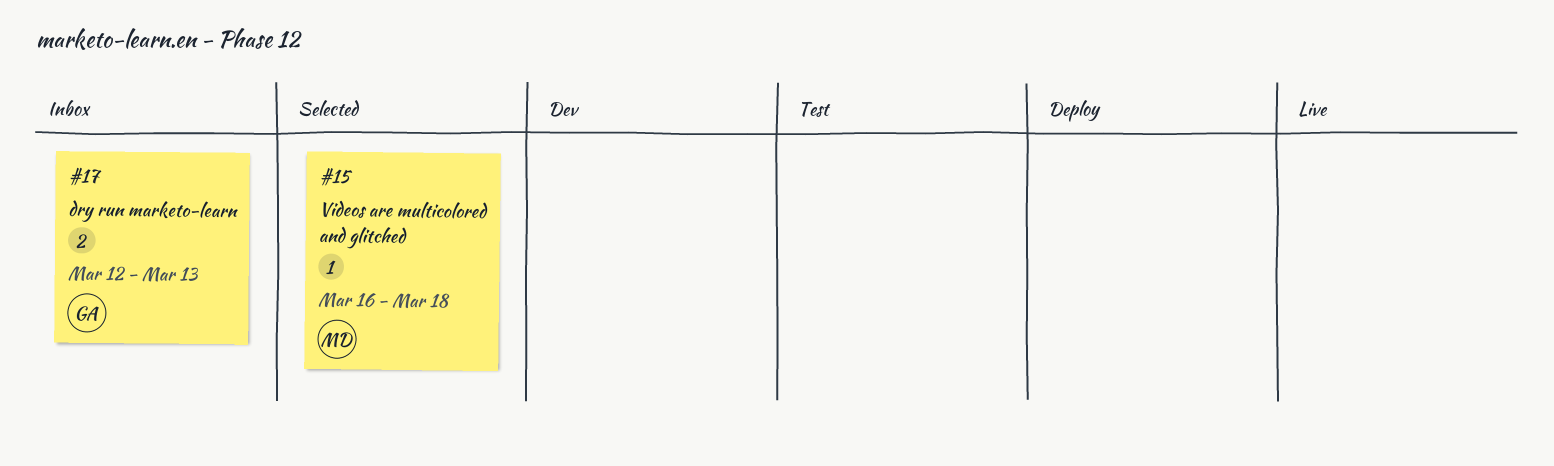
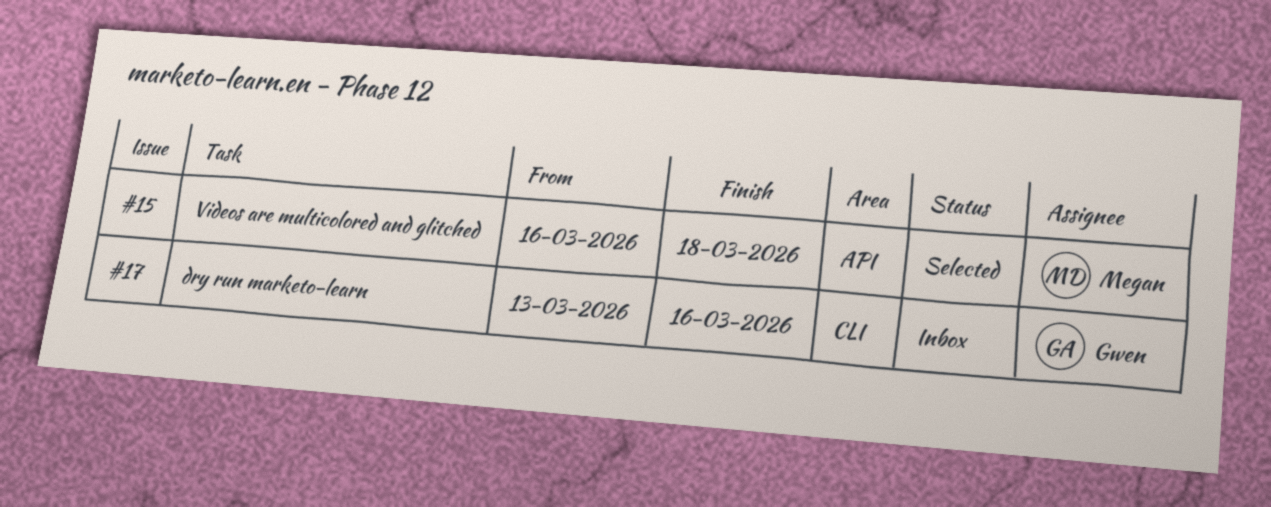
#17, start: Mar 12 -> Mar 13
#17, due: Mar 13 -> Mar 16

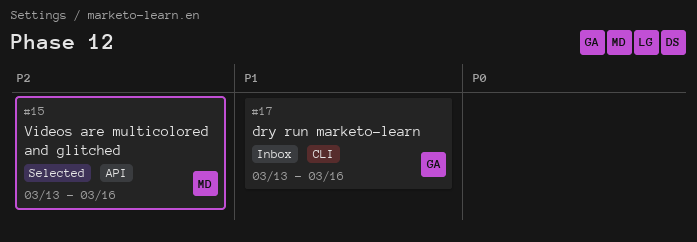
#15, start: Mar 16 -> Mar 13
#15, due: Mar 18 -> Mar 16

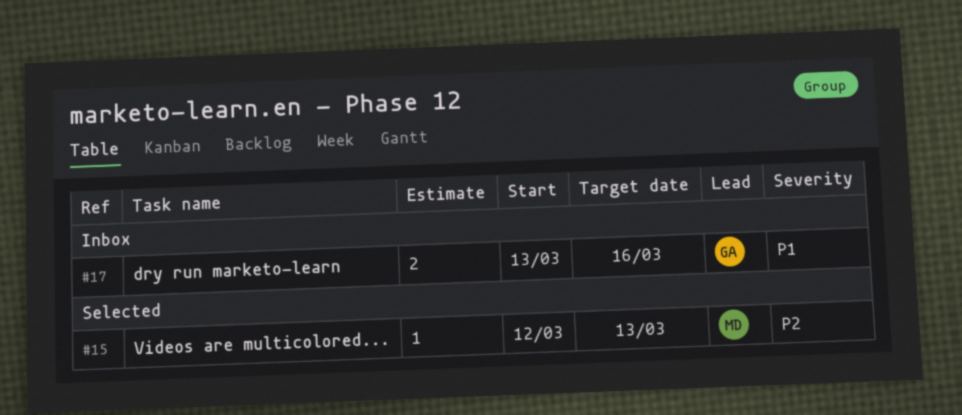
#15, start: Mar 13 -> Mar 12
#15, due: Mar 16 -> Mar 13

